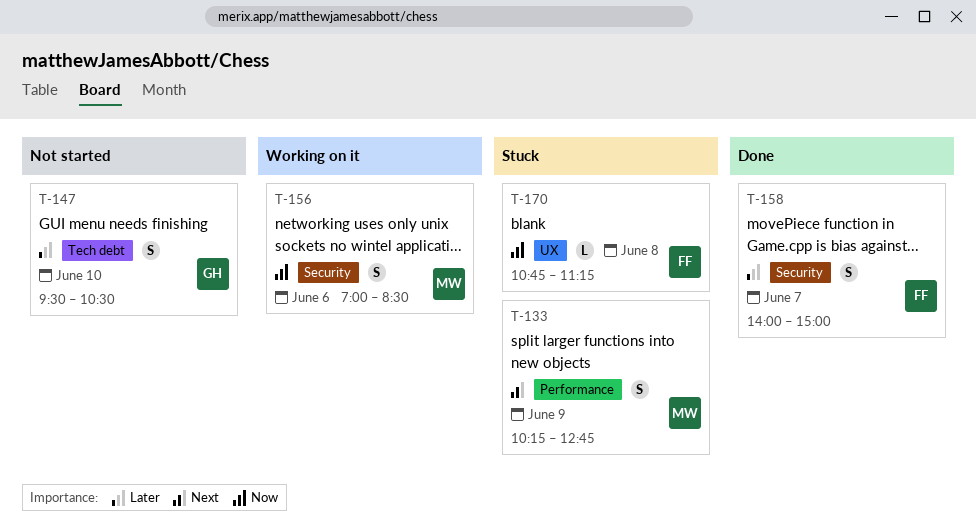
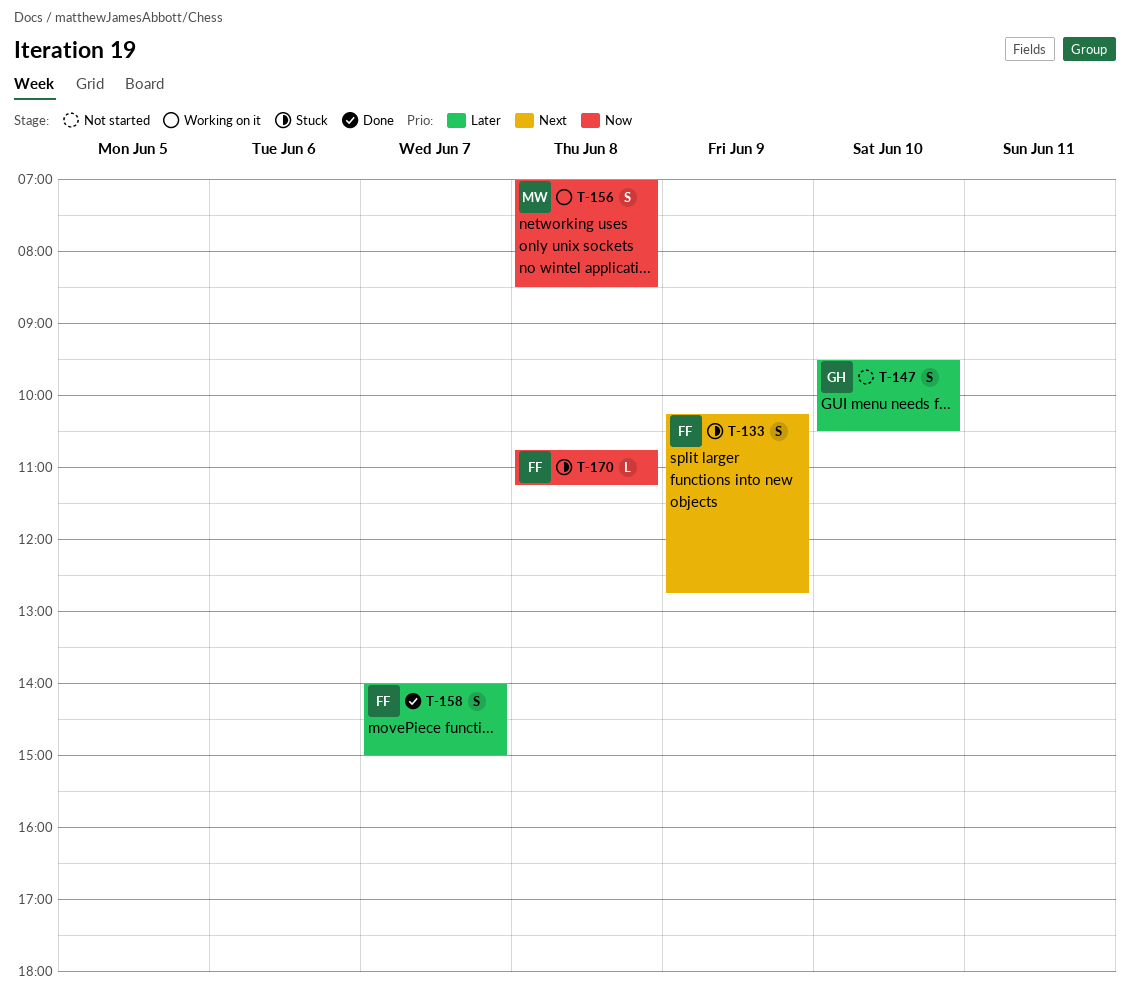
T-133, owner: MW -> FF
T-156, day: Jun 6 -> Jun 8

